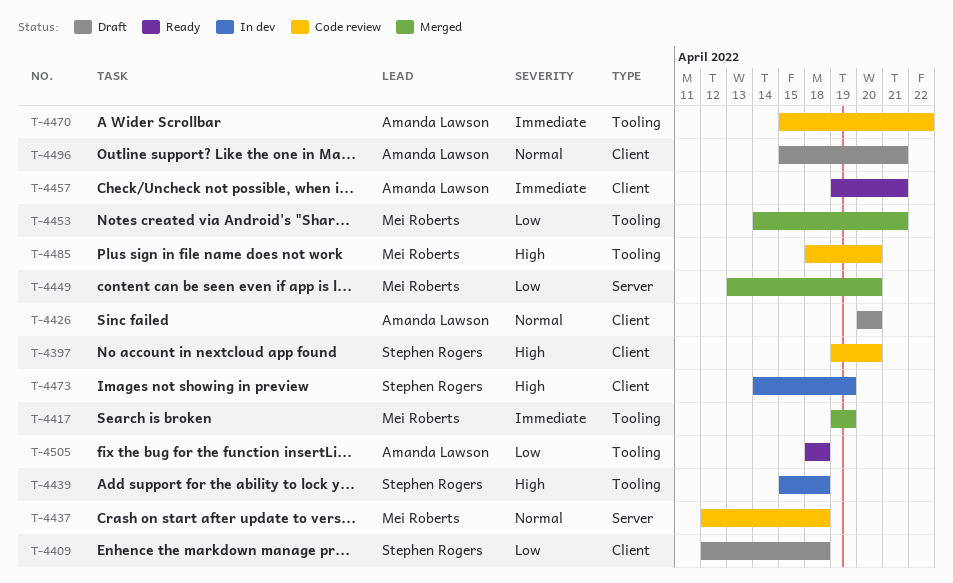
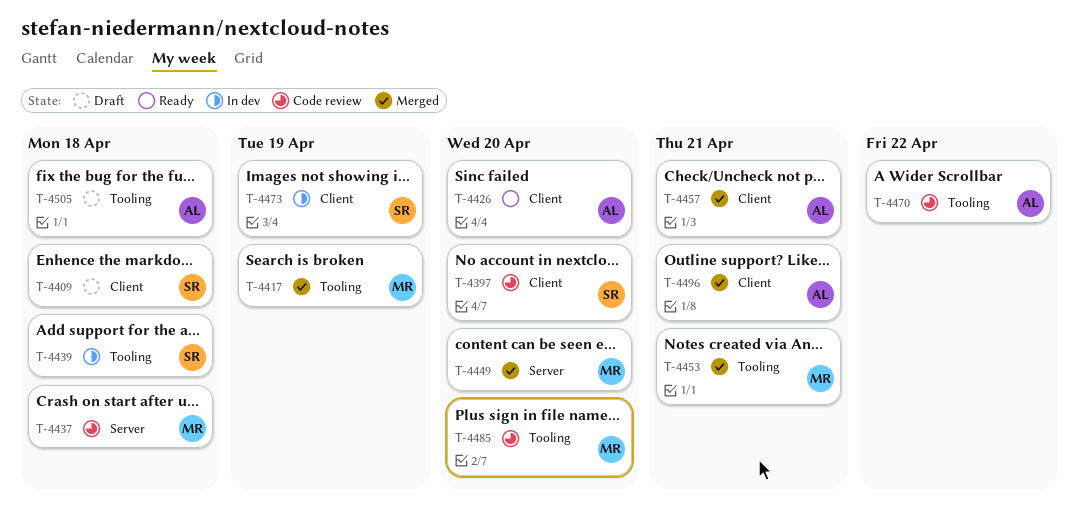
T-4426, status: Draft -> Ready
T-4457, status: Ready -> Merged
T-4496, status: Draft -> Merged
T-4505, status: Ready -> Draft

